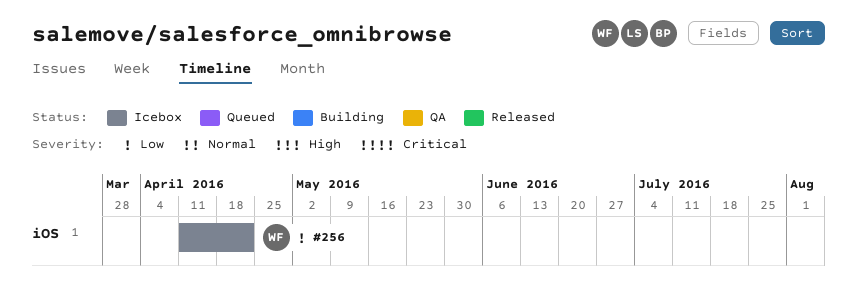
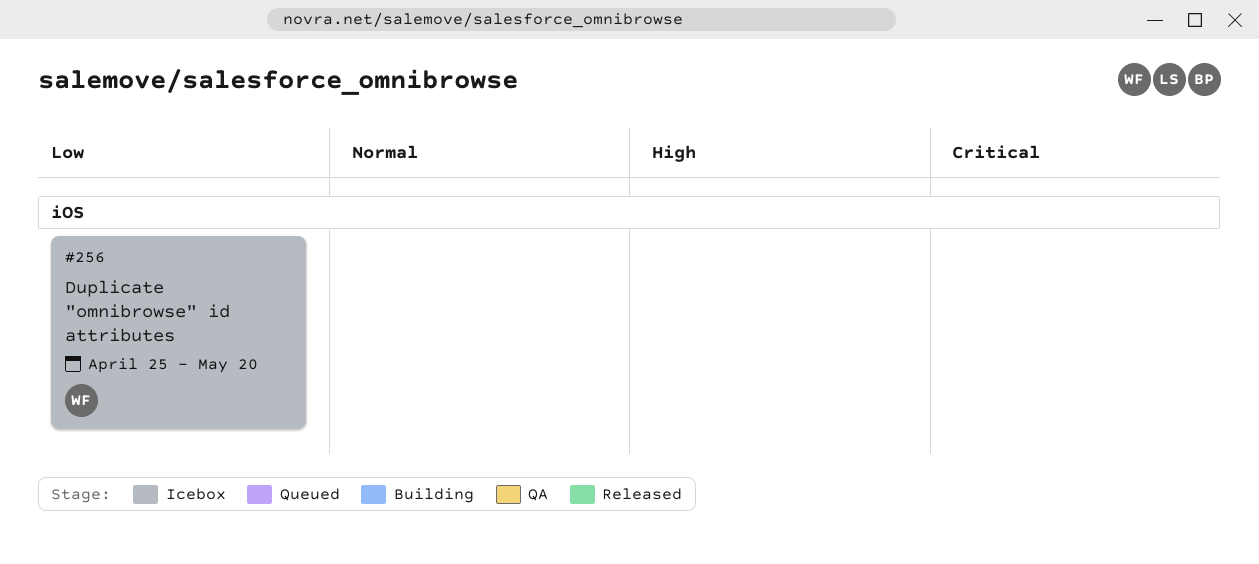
#256, start: Apr 11 -> Apr 25
#256, due: Apr 22 -> May 20

